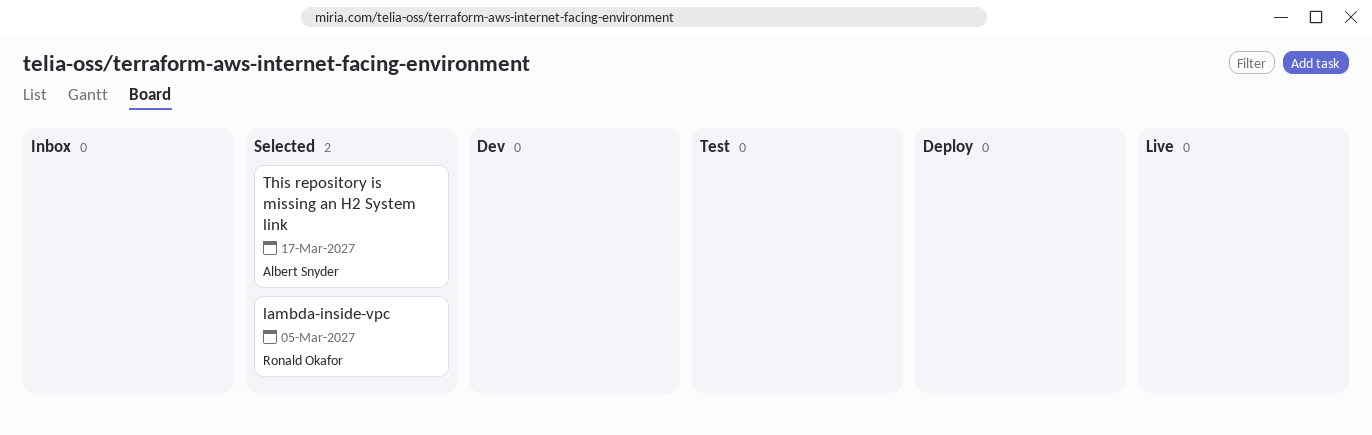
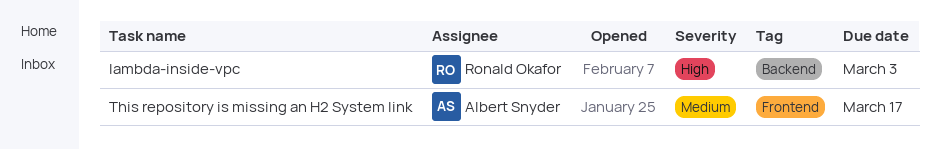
lambda-inside-vpc, due: Mar 5 -> Mar 3

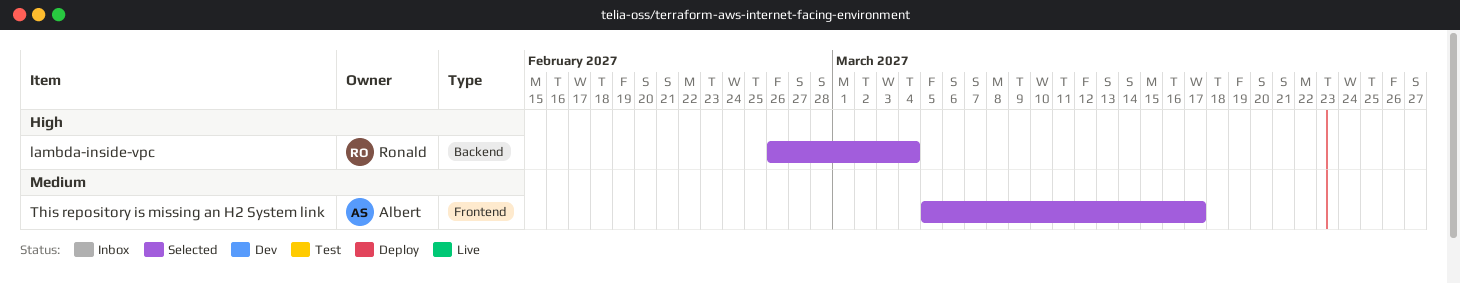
lambda-inside-vpc, due: Mar 3 -> Mar 4

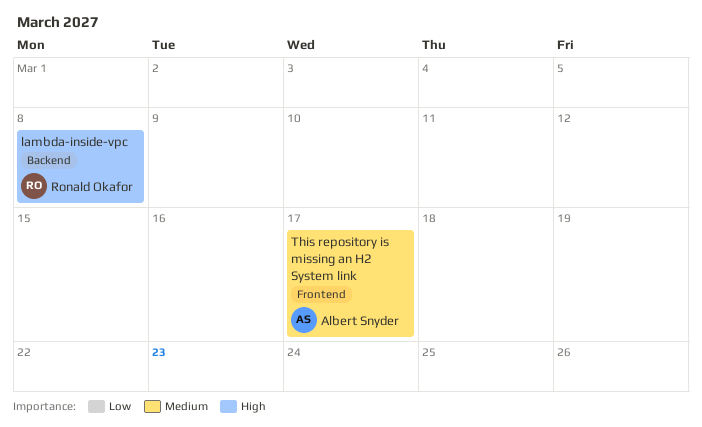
lambda-inside-vpc, due: Mar 4 -> Mar 8

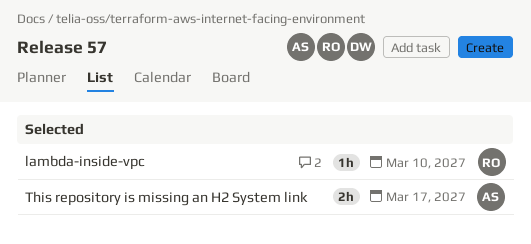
lambda-inside-vpc, due: Mar 8 -> Mar 10

